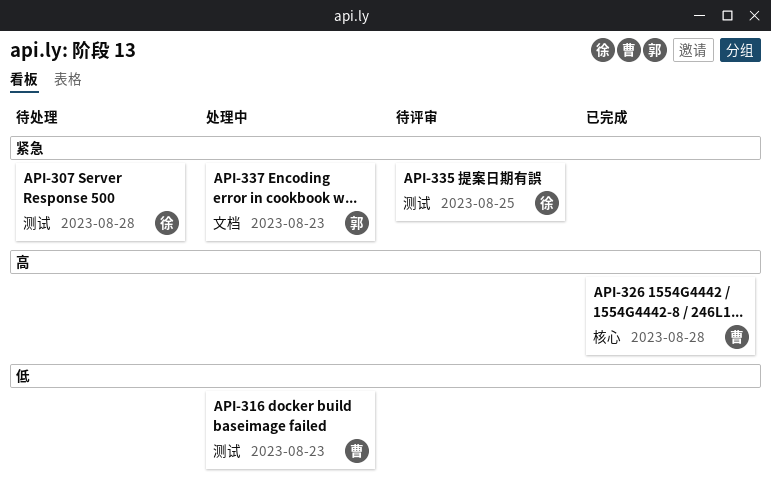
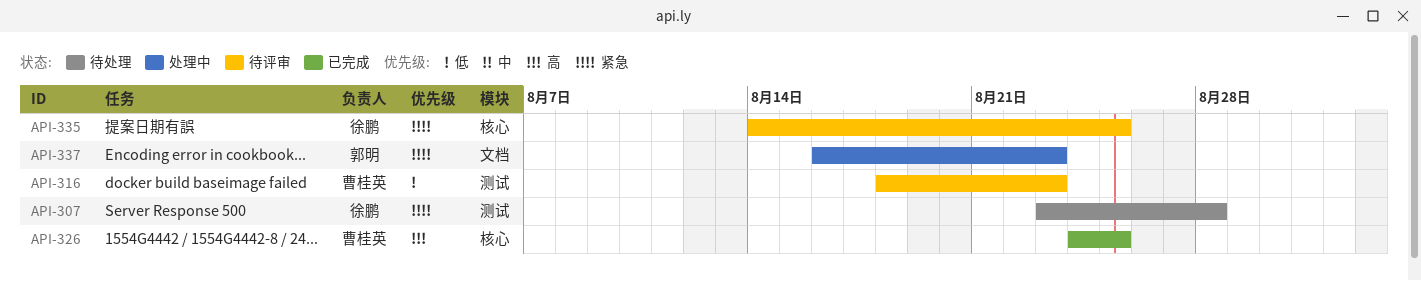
API-316, status: 处理中 -> 待评审
API-326, due: Aug 28 -> Aug 25
API-335, label: 测试 -> 核心

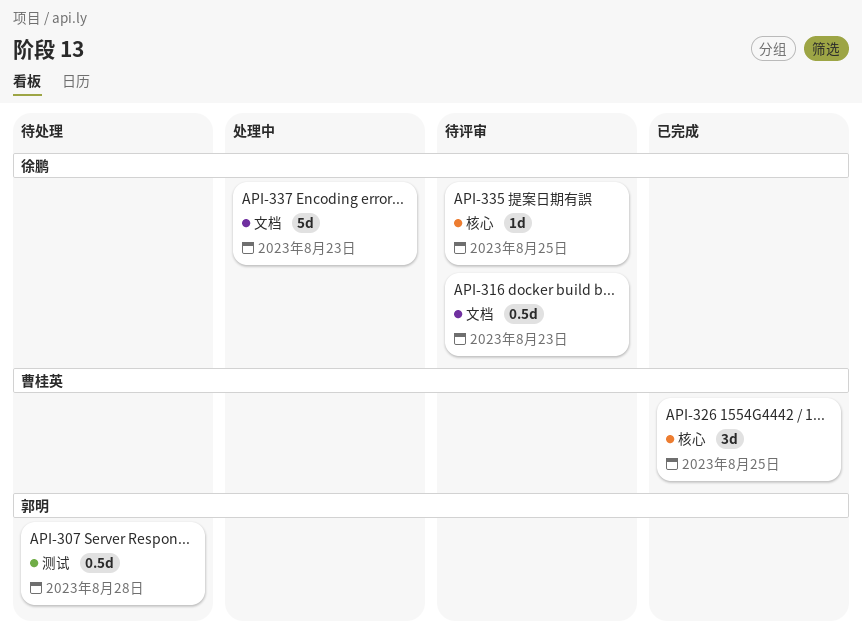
API-307, owner: 徐鹏 -> 郭明
API-316, owner: 曹桂英 -> 徐鹏
API-316, label: 测试 -> 文档
API-337, owner: 郭明 -> 徐鹏

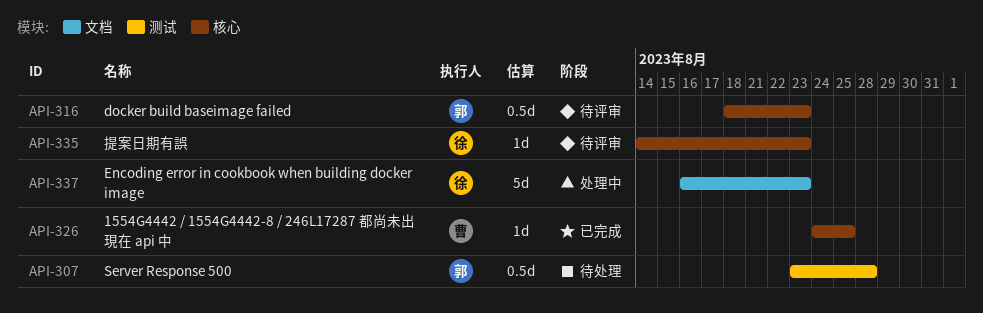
API-316, owner: 徐鹏 -> 郭明
API-316, label: 文档 -> 核心
API-326, estimate: 3d -> 1d
API-335, due: Aug 25 -> Aug 23

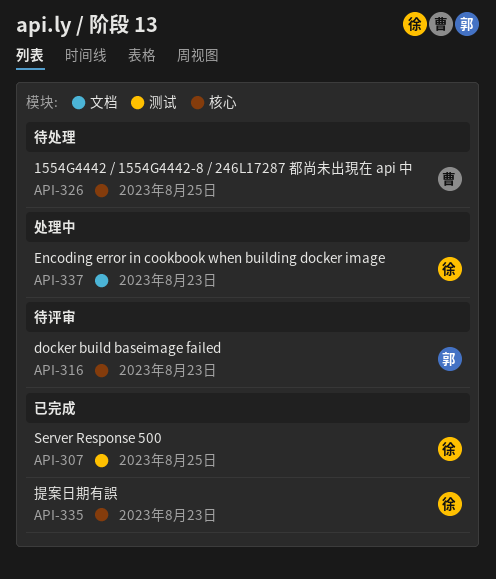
API-307, status: 待处理 -> 已完成
API-307, owner: 郭 -> 徐
API-307, due: Aug 28 -> Aug 25
API-326, status: 已完成 -> 待处理
API-335, status: 待评审 -> 已完成

